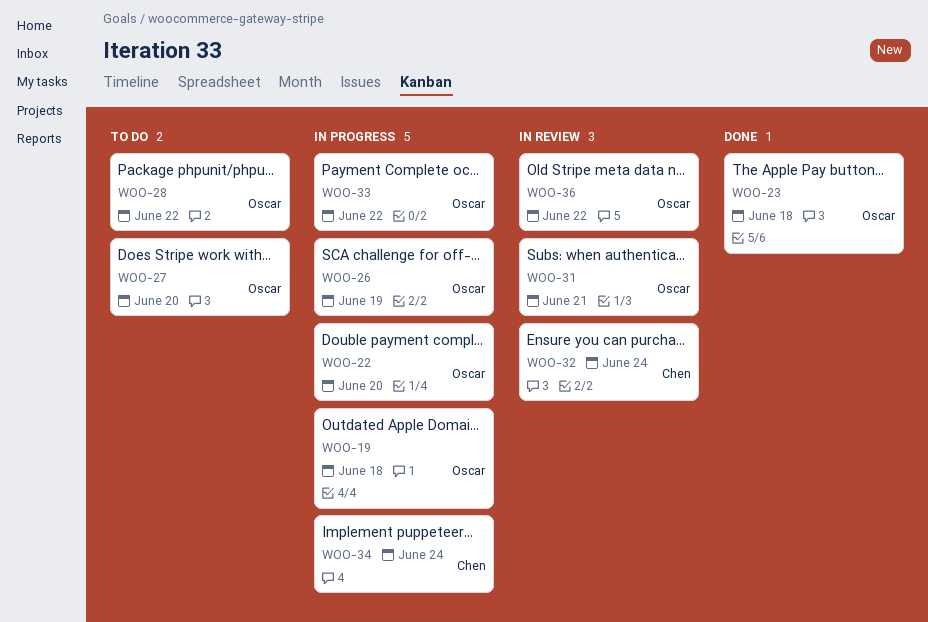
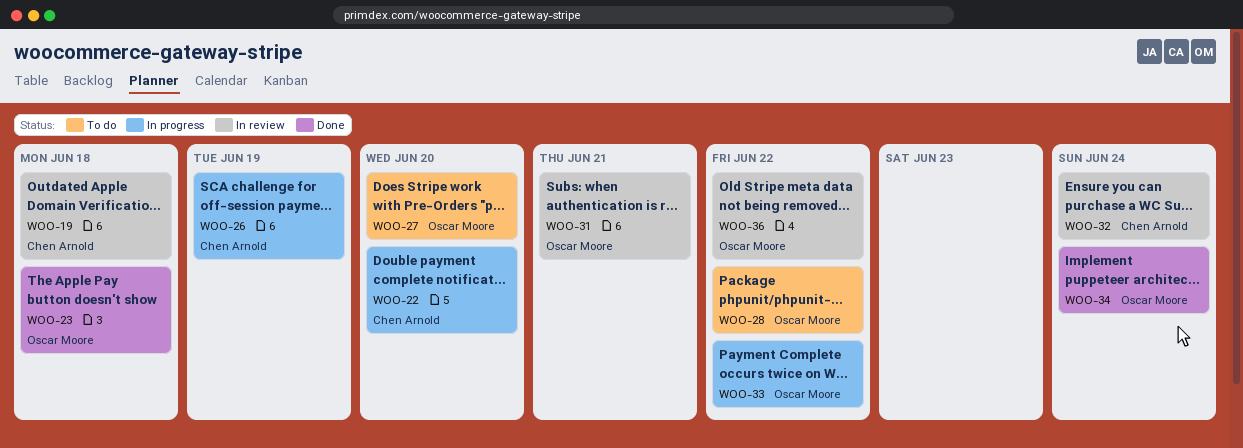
WOO-19, status: In progress -> In review
WOO-19, owner: Oscar Moore -> Chen Arnold
WOO-22, owner: Oscar Moore -> Chen Arnold
WOO-26, owner: Oscar Moore -> Chen Arnold
WOO-34, status: In progress -> Done
WOO-34, owner: Chen Arnold -> Oscar Moore

